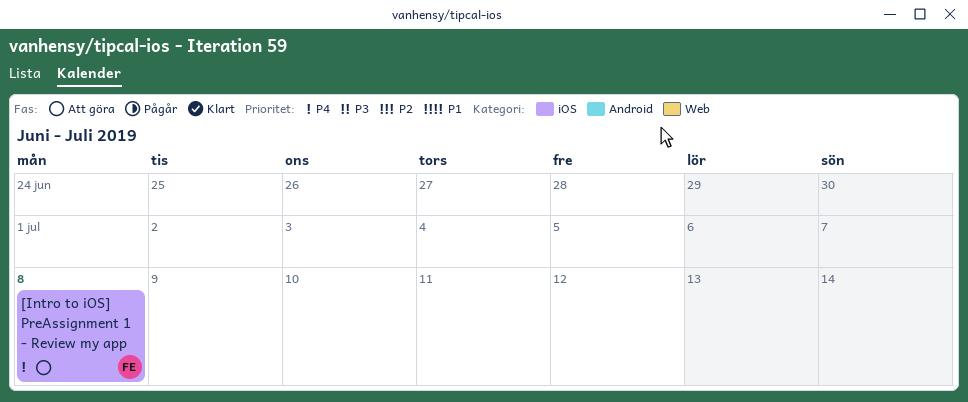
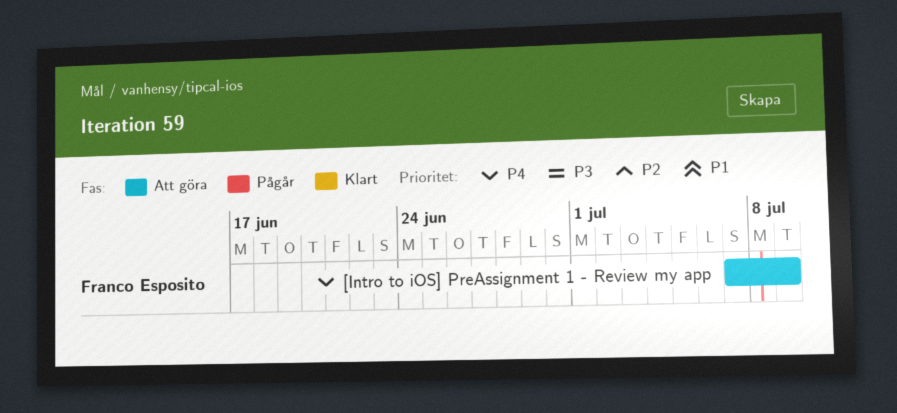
[Intro to iOS] PreAssignment 1 - Review my app, due: Jul 8 -> Jul 9

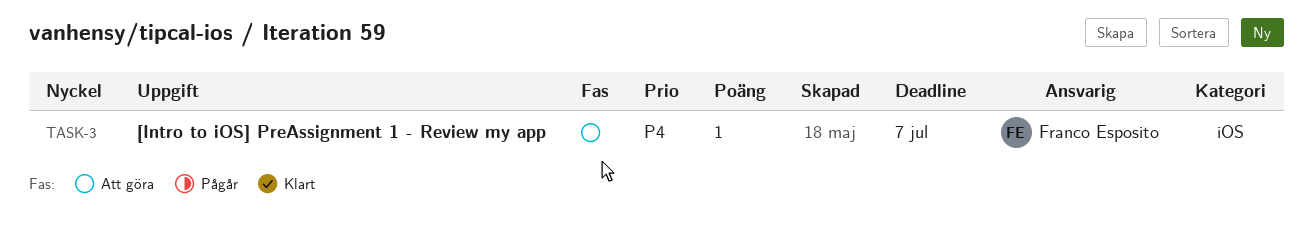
[Intro to iOS] PreAssignment 1 - Review my app, due: Jul 9 -> Jul 7

